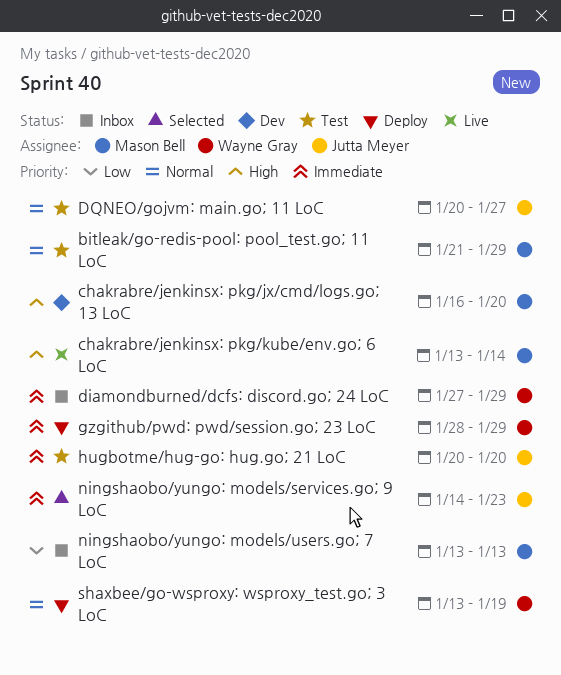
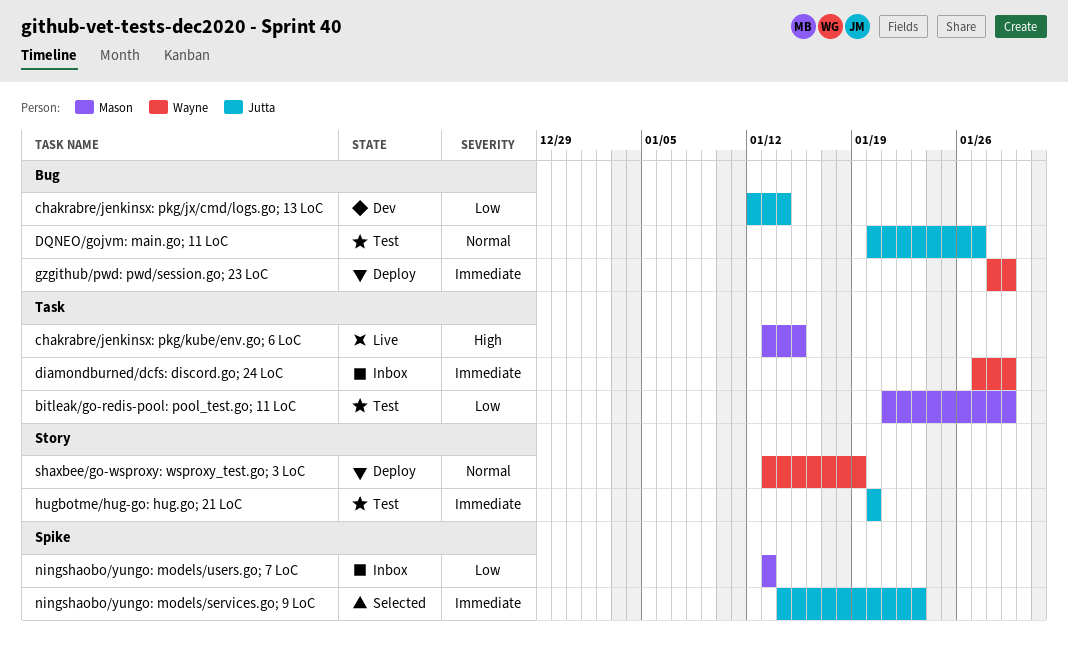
bitleak/go-redis-pool: pool_test.go; 11 LoC, priority: Normal -> Low
chakrabre/jenkinsx: pkg/jx/cmd/logs.go; 13 LoC, owner: Mason Bell -> Jutta Meyer
chakrabre/jenkinsx: pkg/jx/cmd/logs.go; 13 LoC, priority: High -> Low
chakrabre/jenkinsx: pkg/jx/cmd/logs.go; 13 LoC, start: Jan 16 -> Jan 12
chakrabre/jenkinsx: pkg/jx/cmd/logs.go; 13 LoC, due: Jan 20 -> Jan 14
chakrabre/jenkinsx: pkg/kube/env.go; 6 LoC, due: Jan 14 -> Jan 15

